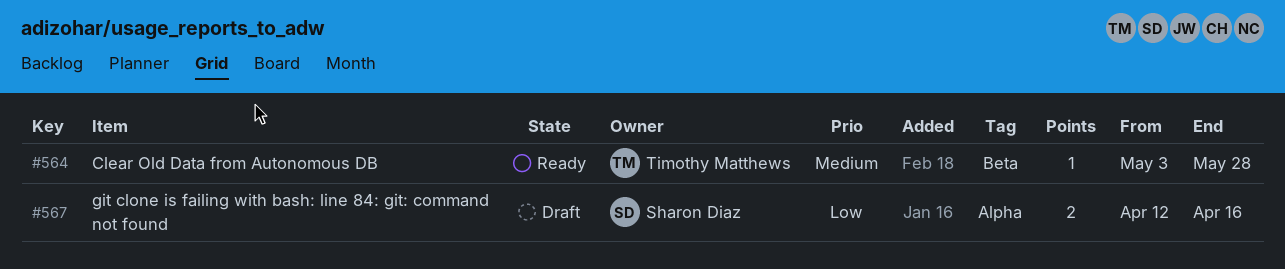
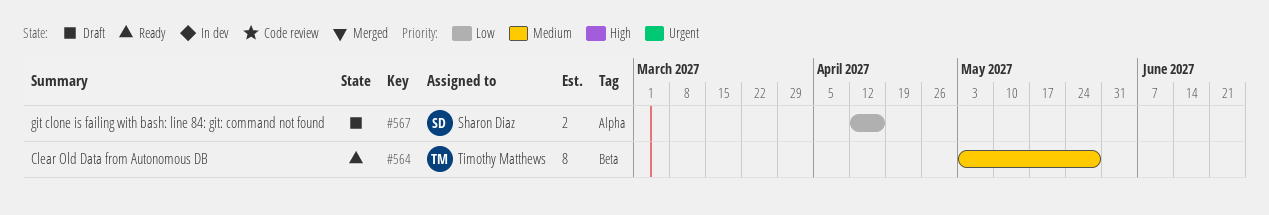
#564, estimate: 1 -> 8

